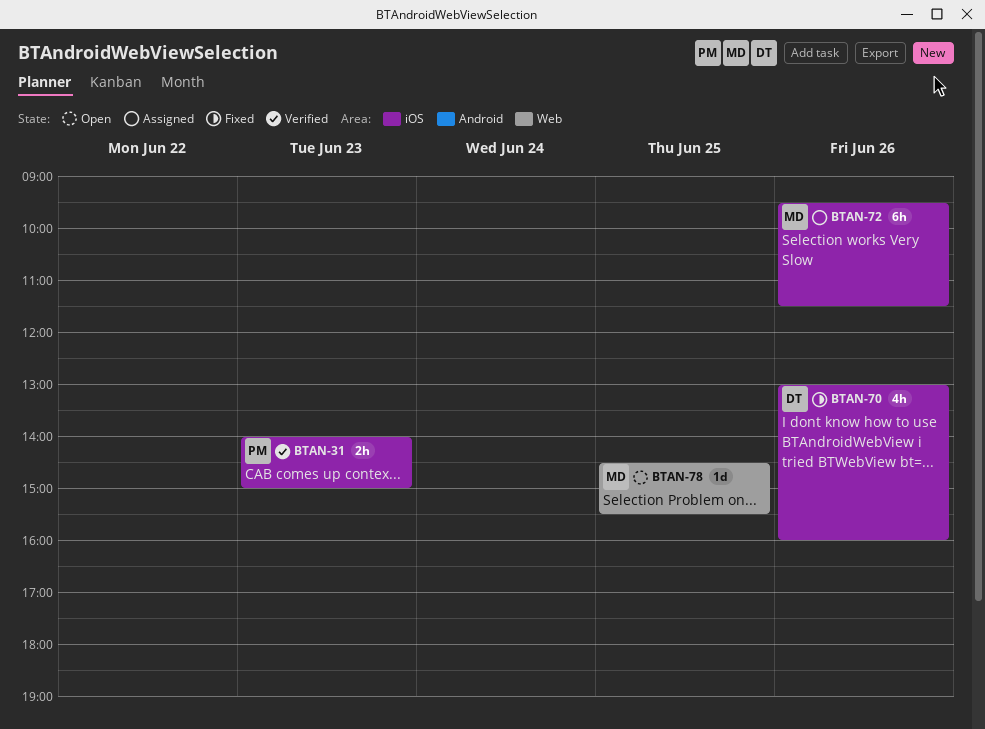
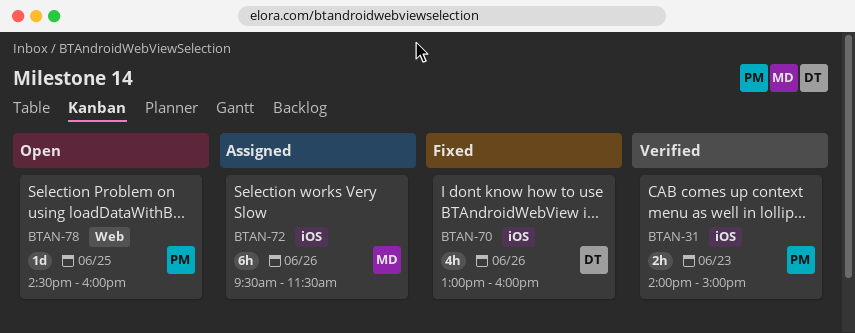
BTAN-78, owner: MD -> PM
BTAN-78, ends: 15:30 -> 16:00

